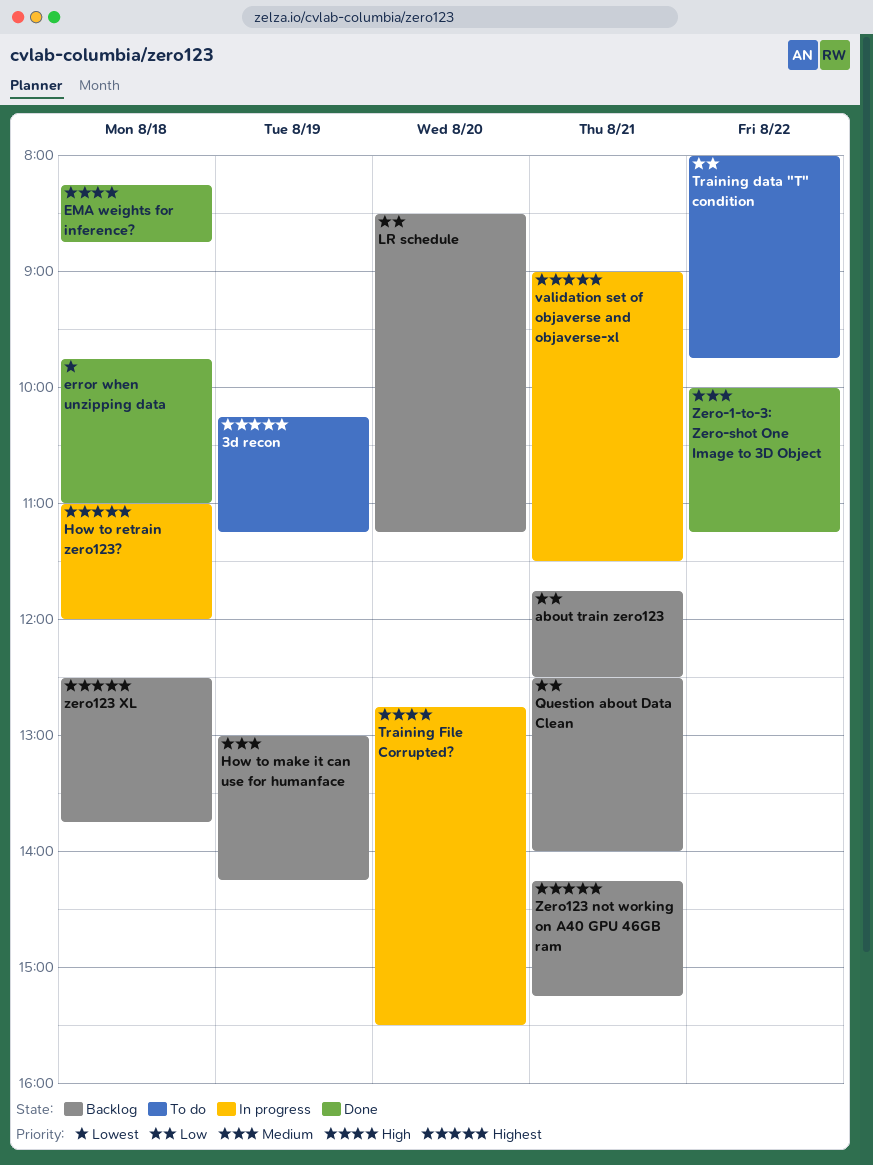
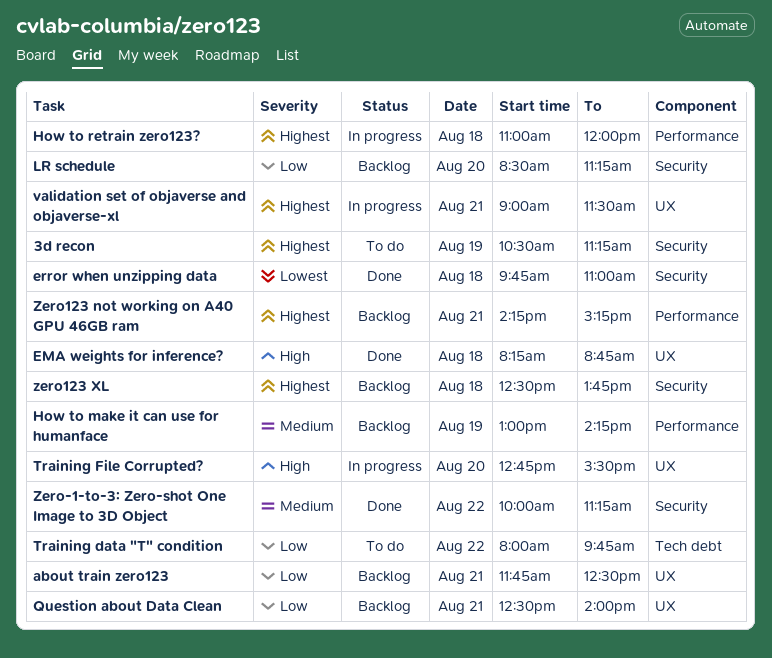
3d recon, begins: 10:15 -> 10:30

